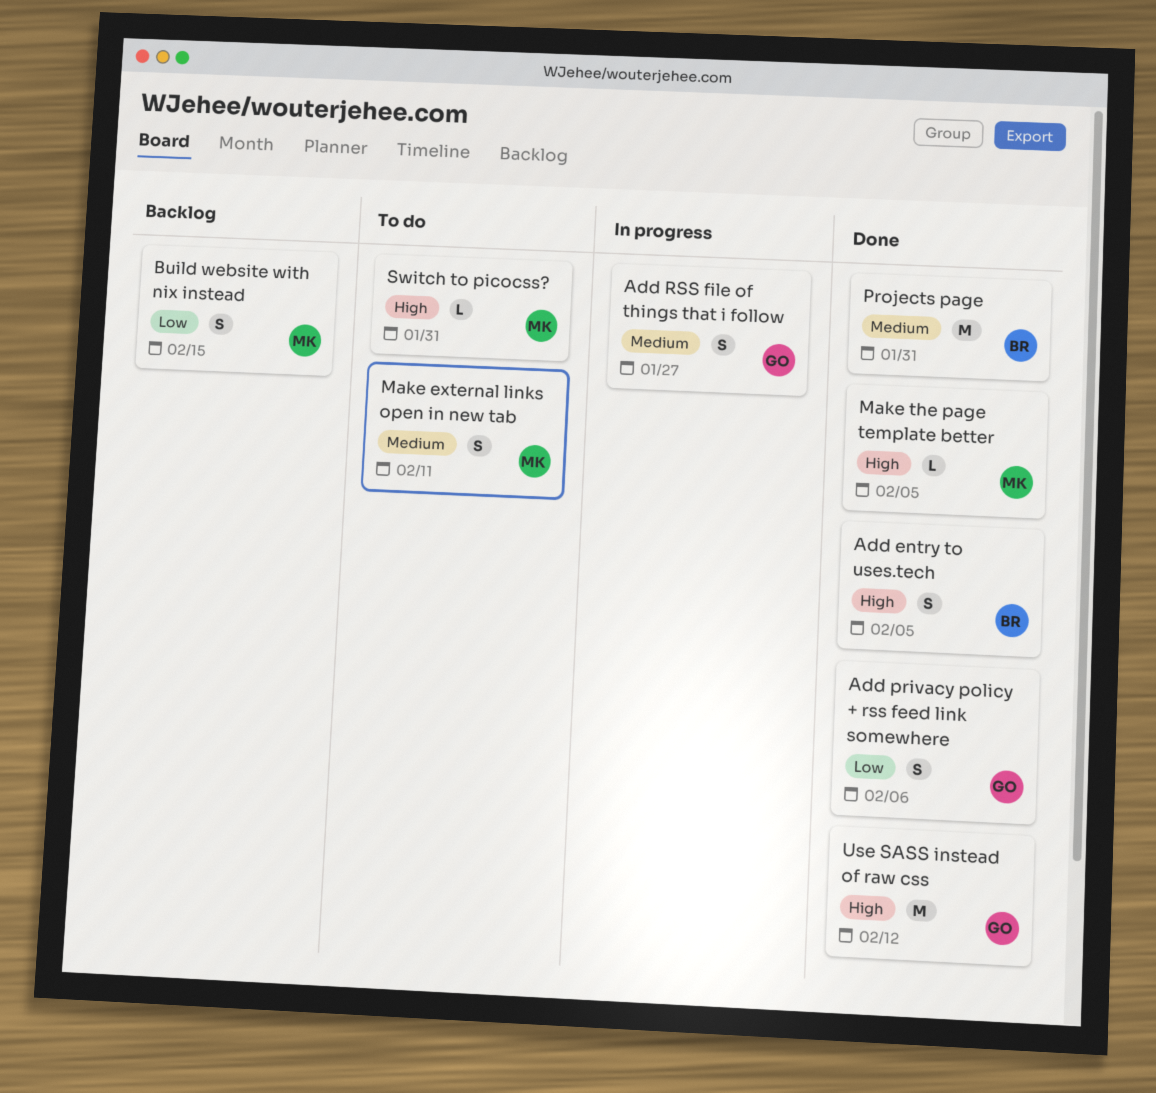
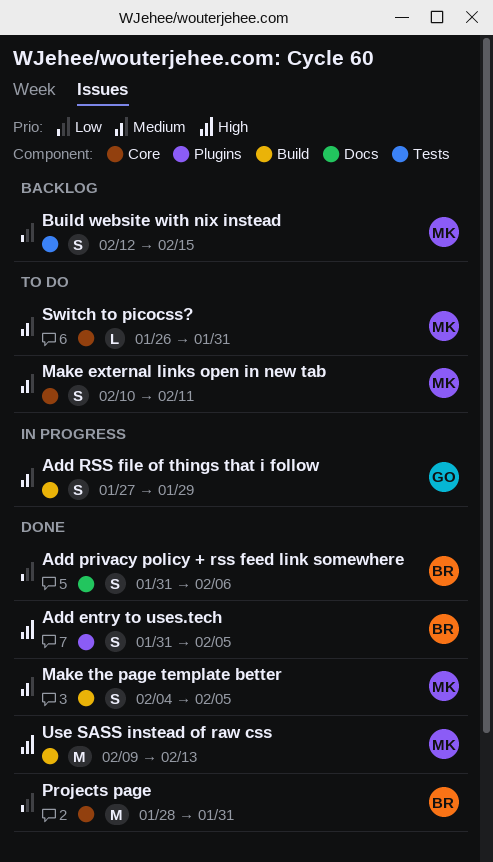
Add privacy policy + rss feed link somewhere, owner: GO -> BR
Add RSS file of things that i follow, due: Jan 27 -> Jan 29
Make the page template better, priority: High -> Medium
Make the page template better, estimate: L -> S
Projects page, priority: Medium -> Low
Switch to picocss?, priority: High -> Medium
Use SASS instead of raw css, owner: GO -> MK
Use SASS instead of raw css, due: Feb 12 -> Feb 13

